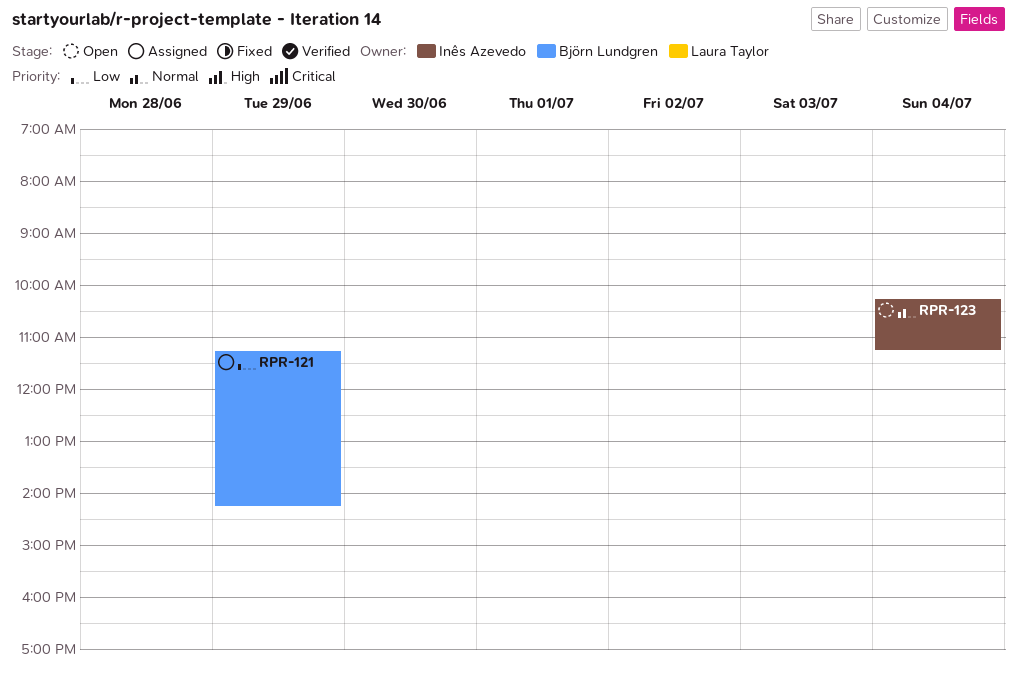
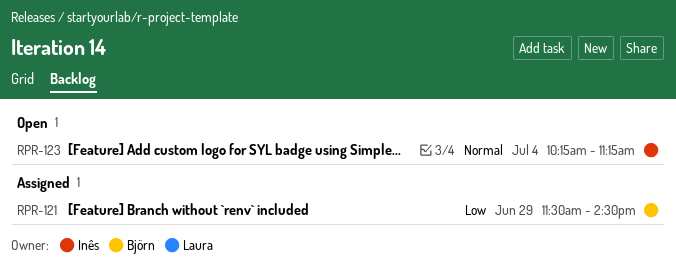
RPR-121, begins: 11:15 -> 11:30
RPR-121, ends: 14:15 -> 14:30

